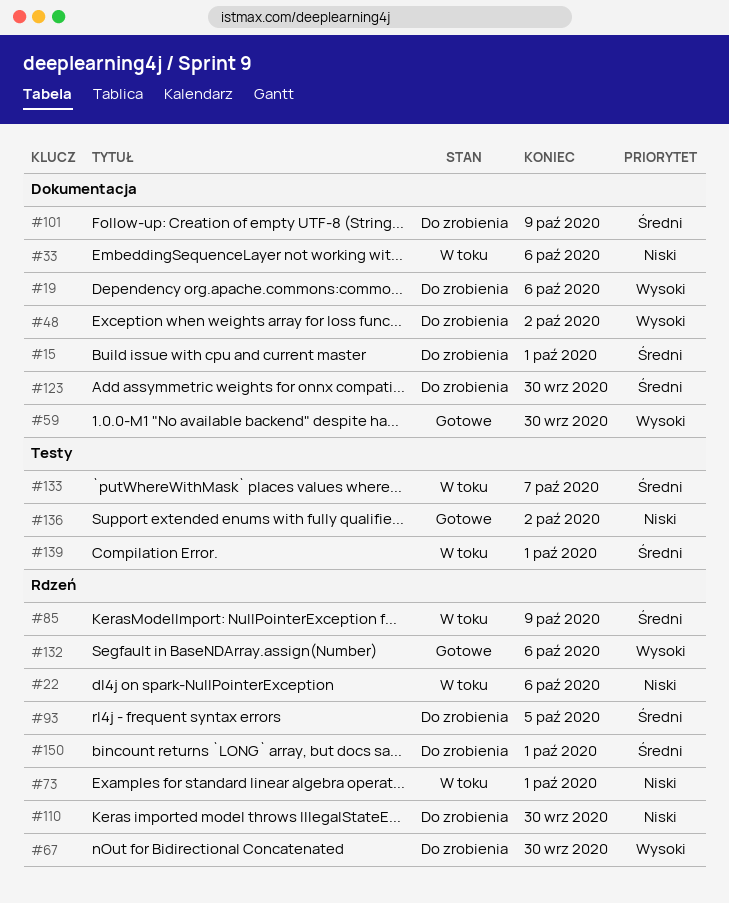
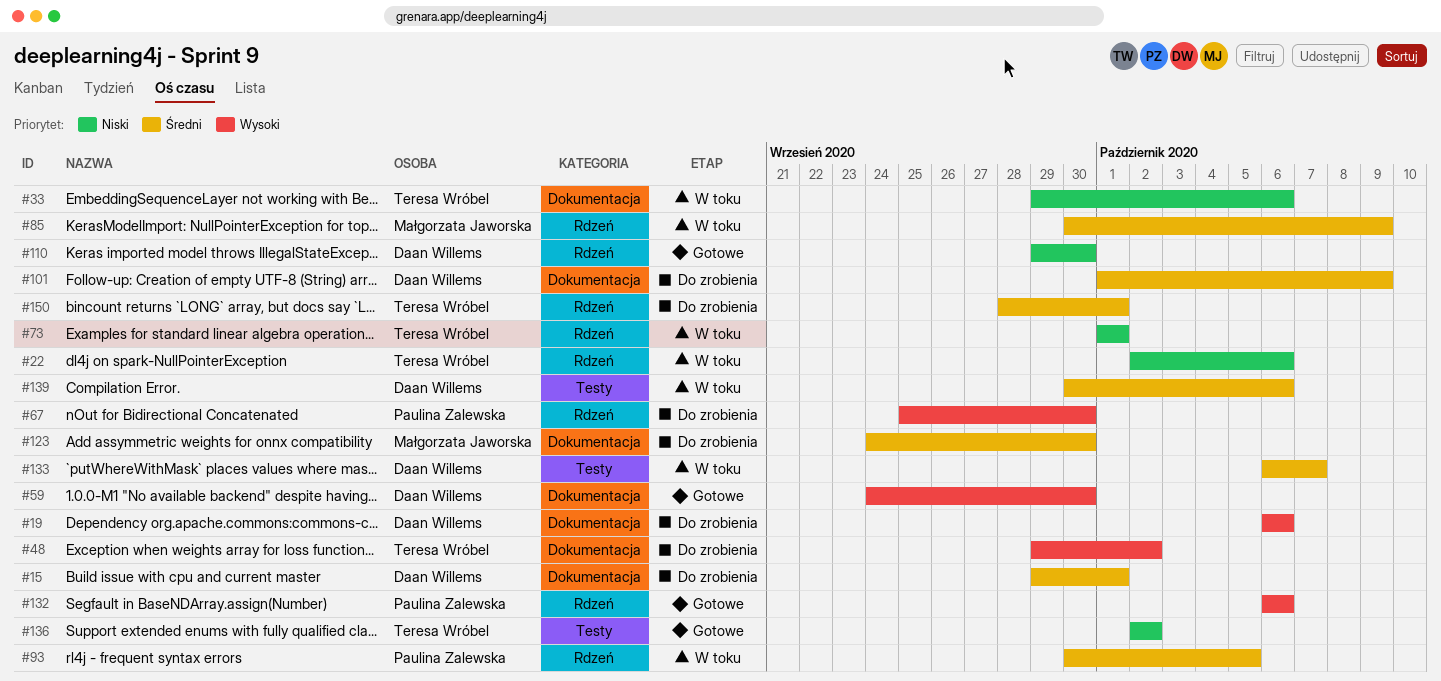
#93, status: Do zrobienia -> W toku
#110, status: Do zrobienia -> Gotowe
#139, due: Oct 1 -> Oct 6

